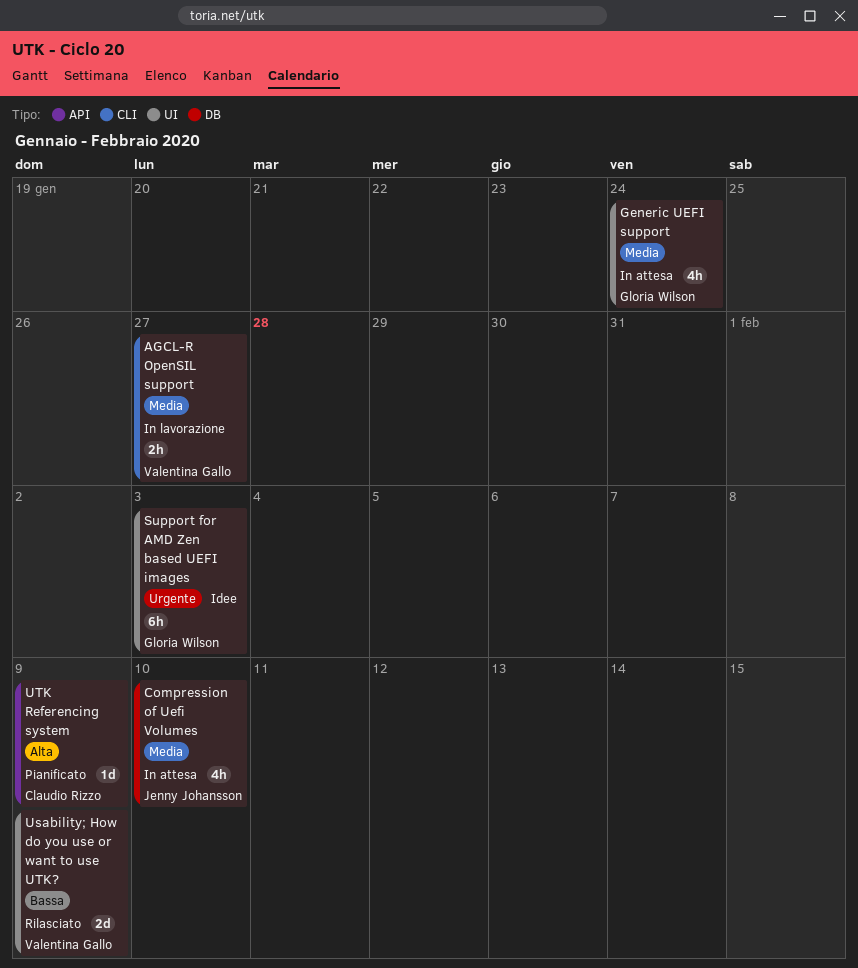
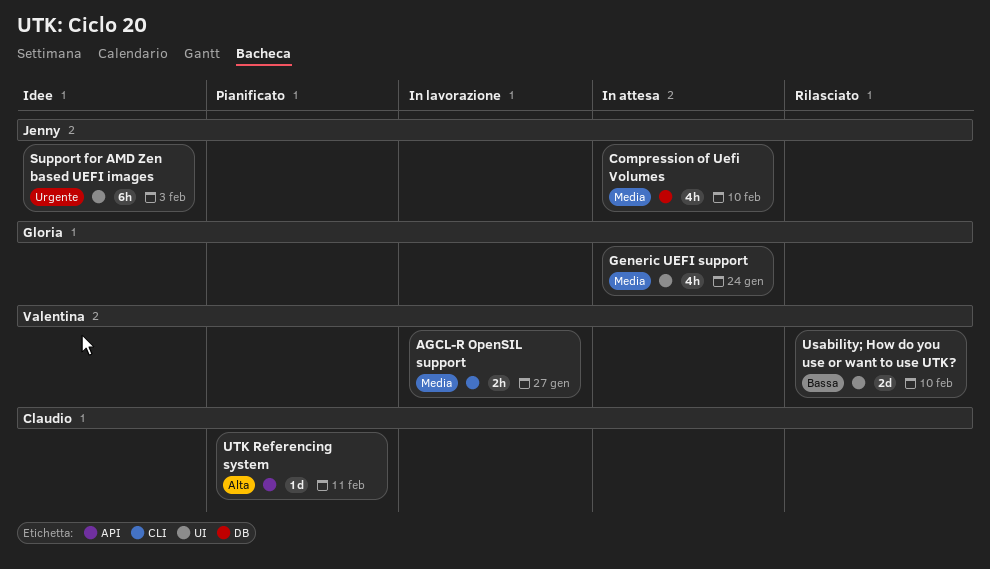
Support for AMD Zen based UEFI images, owner: Gloria Wilson -> Jenny Johansson
Usability; How do you use or want to use UTK?, due: Feb 9 -> Feb 10
UTK Referencing system, due: Feb 9 -> Feb 11

